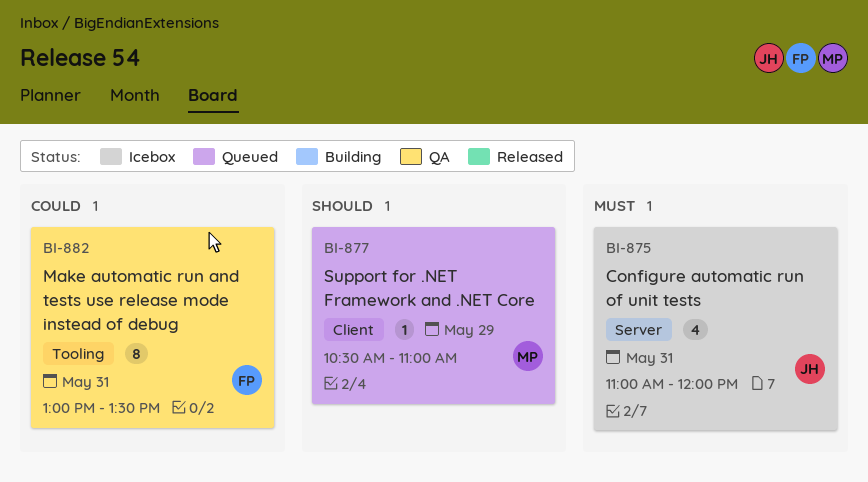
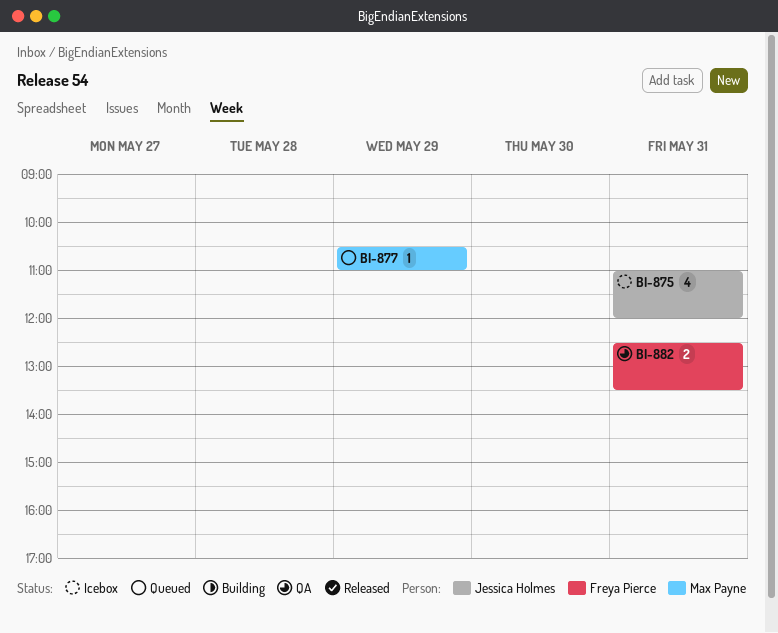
BI-882, estimate: 8 -> 2
BI-882, begins: 13:00 -> 12:30

